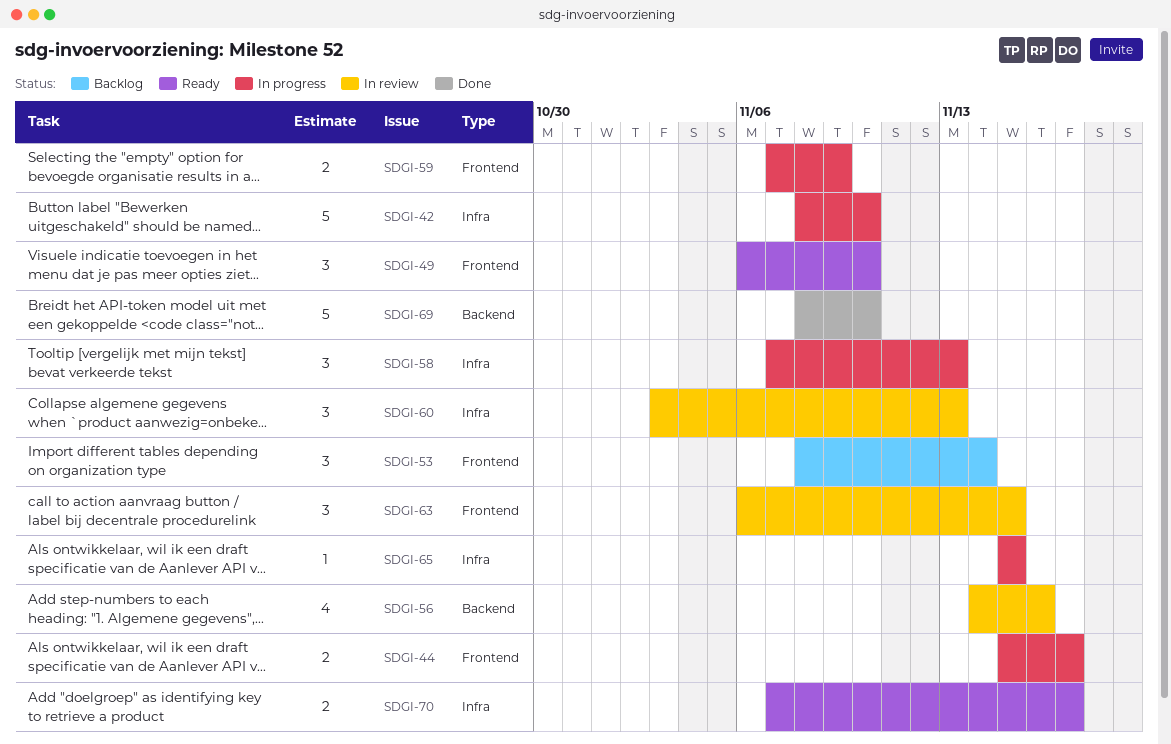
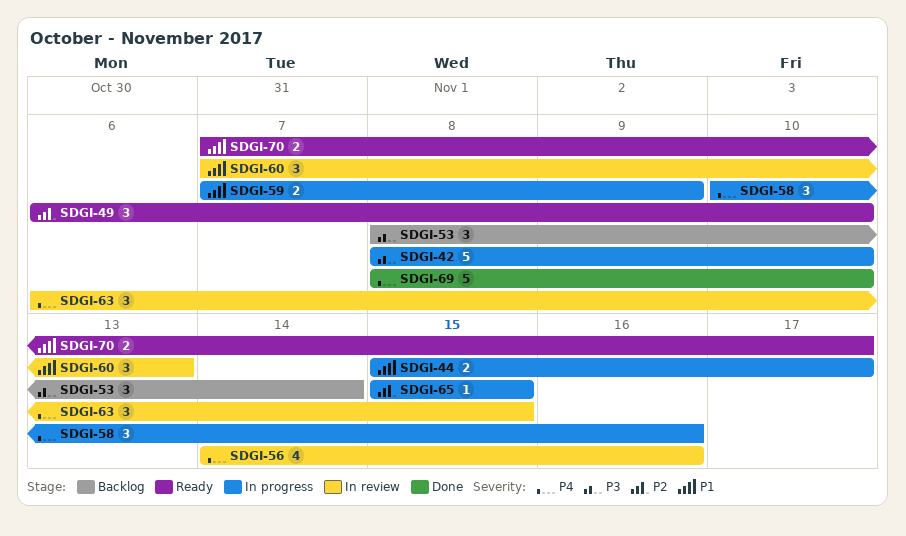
SDGI-58, start: Nov 7 -> Nov 10
SDGI-58, due: Nov 13 -> Nov 16
SDGI-60, start: Nov 3 -> Nov 7

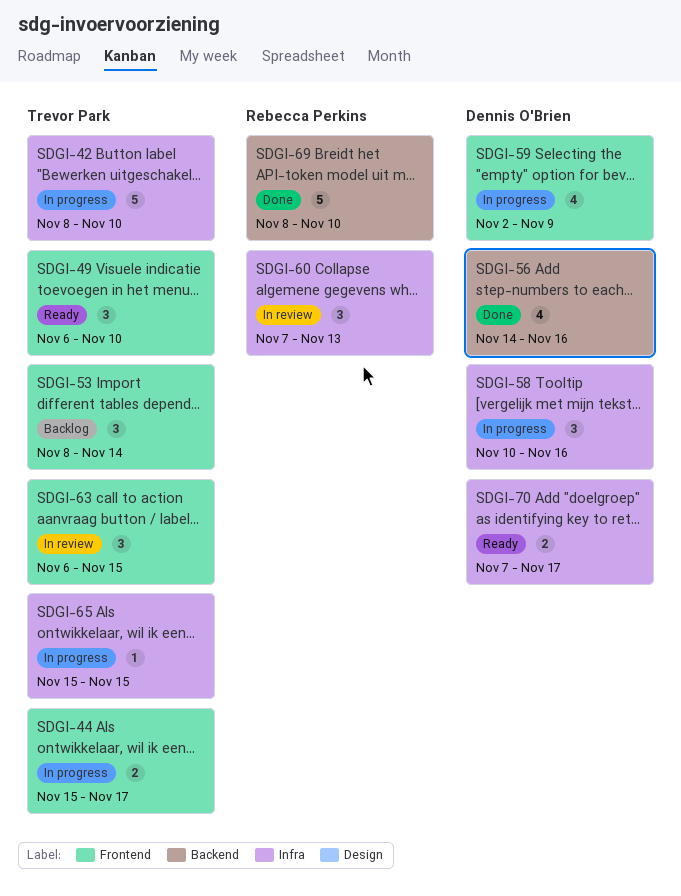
SDGI-56, status: In review -> Done
SDGI-59, estimate: 2 -> 4
SDGI-59, start: Nov 7 -> Nov 2

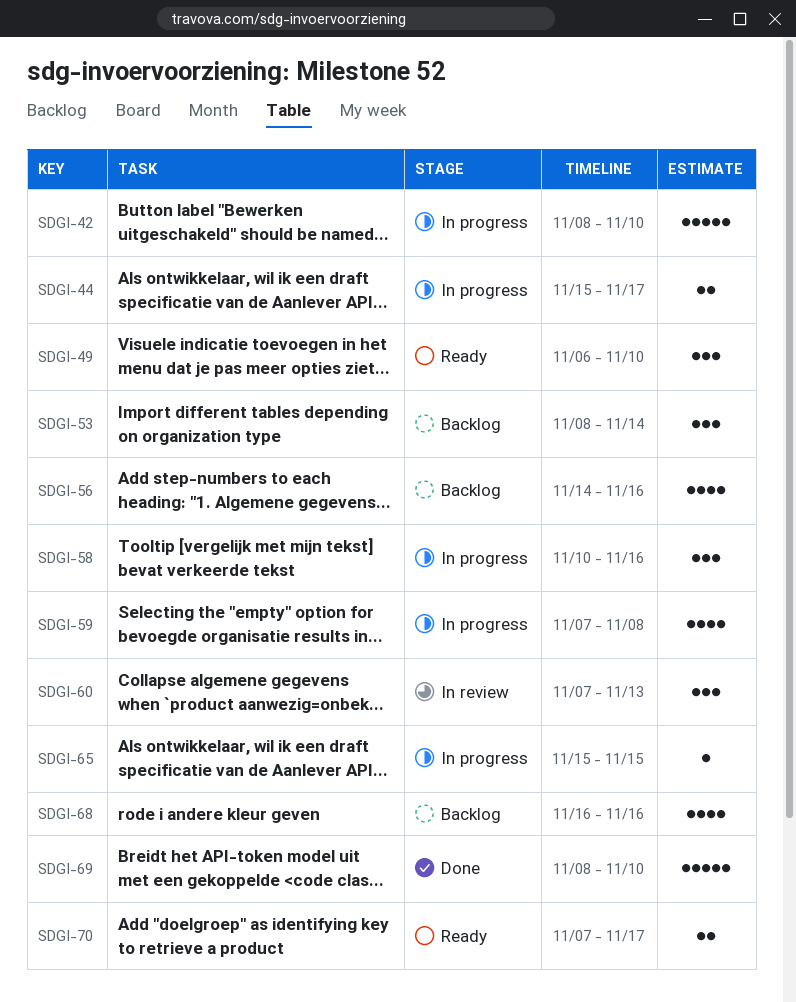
SDGI-56, status: Done -> Backlog
SDGI-59, start: Nov 2 -> Nov 7
SDGI-59, due: Nov 9 -> Nov 8
SDGI-63: present -> none
SDGI-68: none -> present

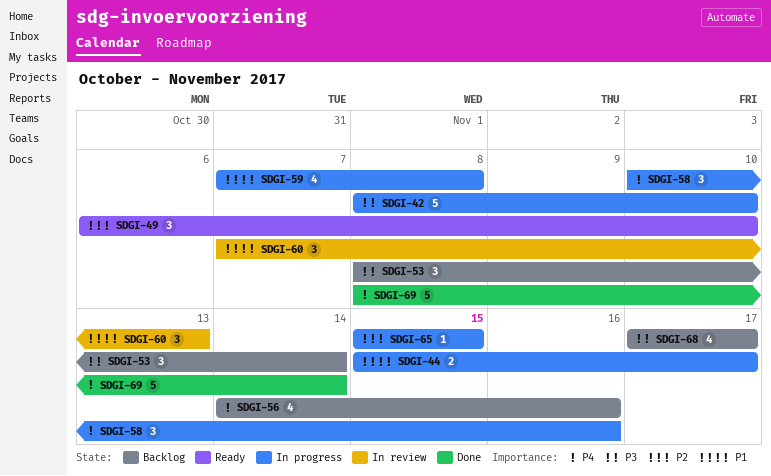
SDGI-68, start: Nov 16 -> Nov 17
SDGI-68, due: Nov 16 -> Nov 17
SDGI-69, due: Nov 10 -> Nov 14
SDGI-70: present -> none

